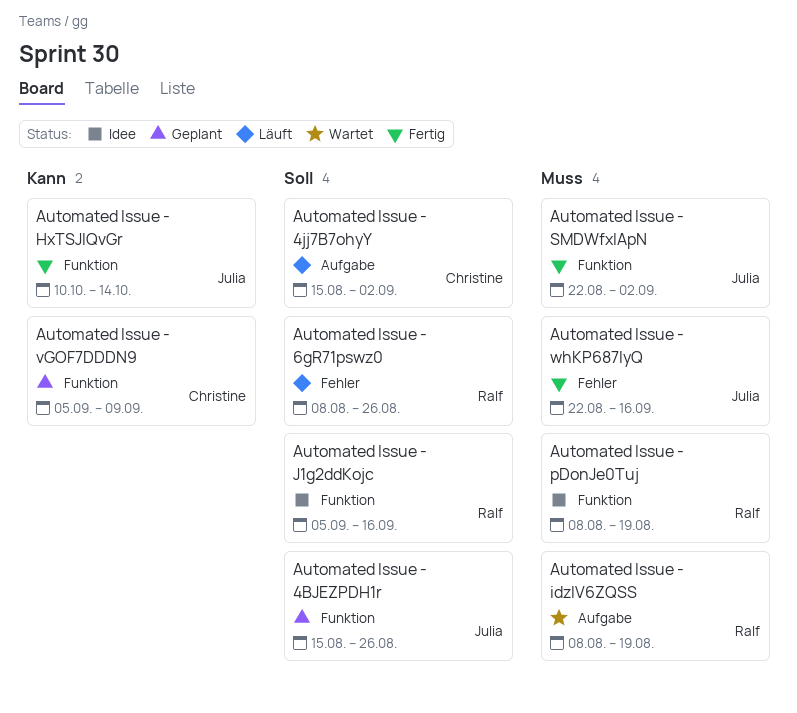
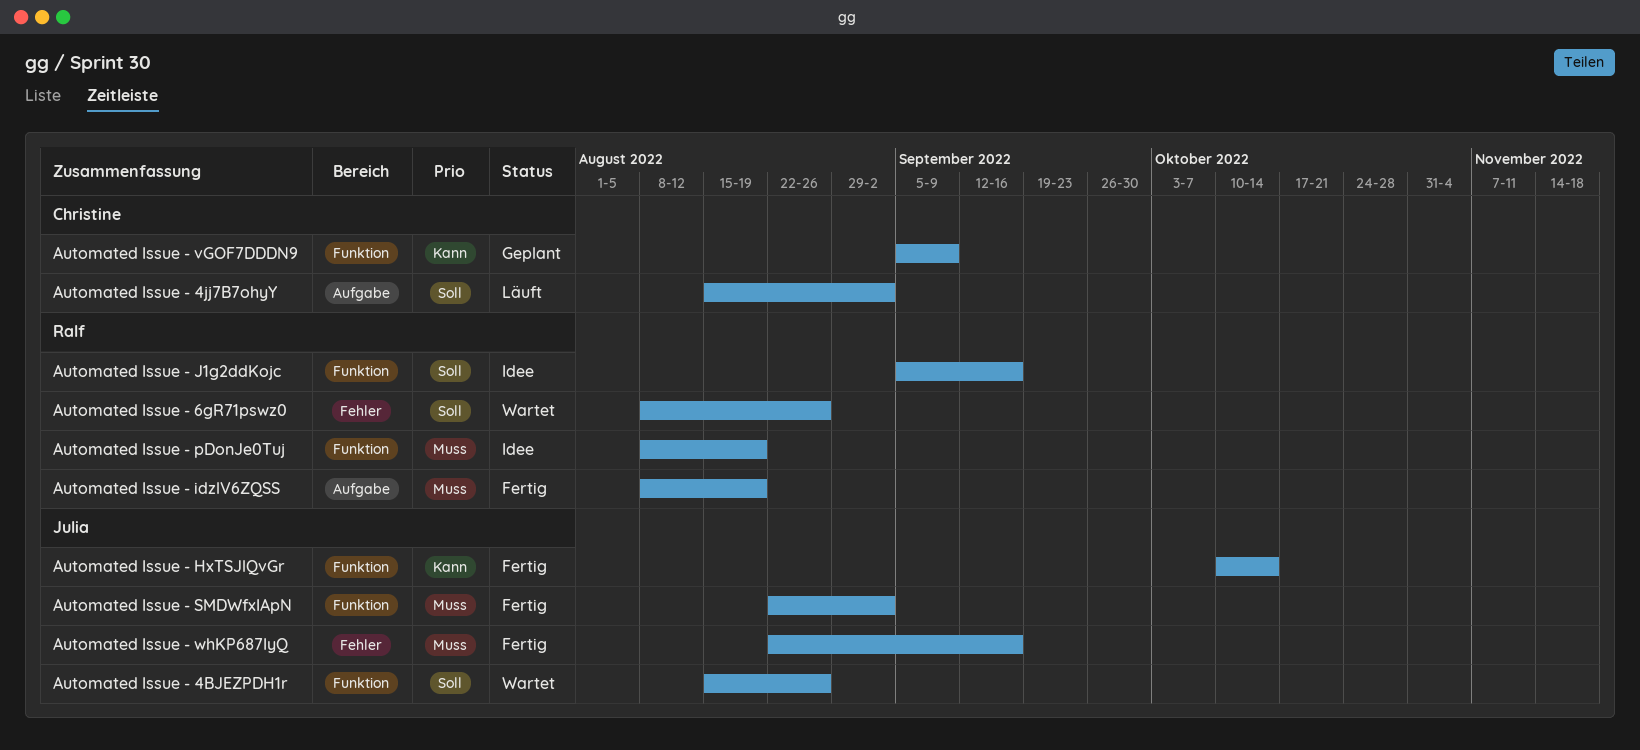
Automated Issue - 4BJEZPDH1r, status: Geplant -> Wartet
Automated Issue - 6gR71pswz0, status: Läuft -> Wartet
Automated Issue - idzlV6ZQSS, status: Wartet -> Fertig

